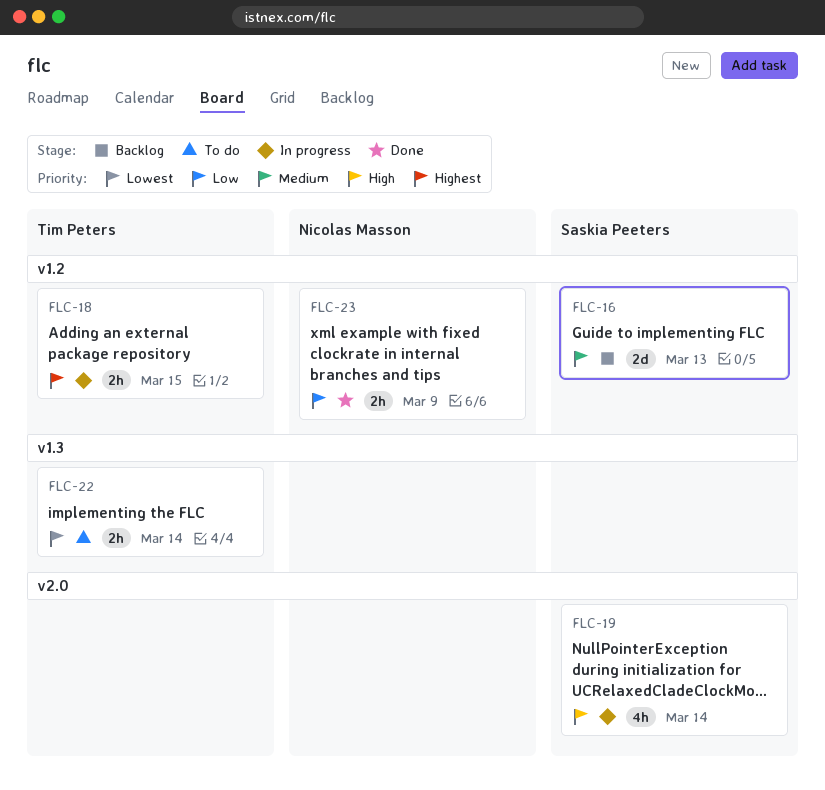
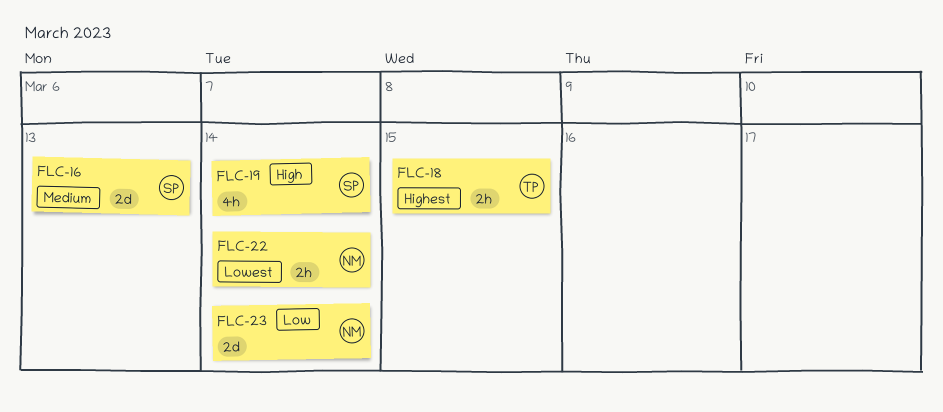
FLC-22, owner: Tim Peters -> Nicolas Masson
FLC-23, estimate: 2h -> 2d
FLC-23, due: Mar 9 -> Mar 14

